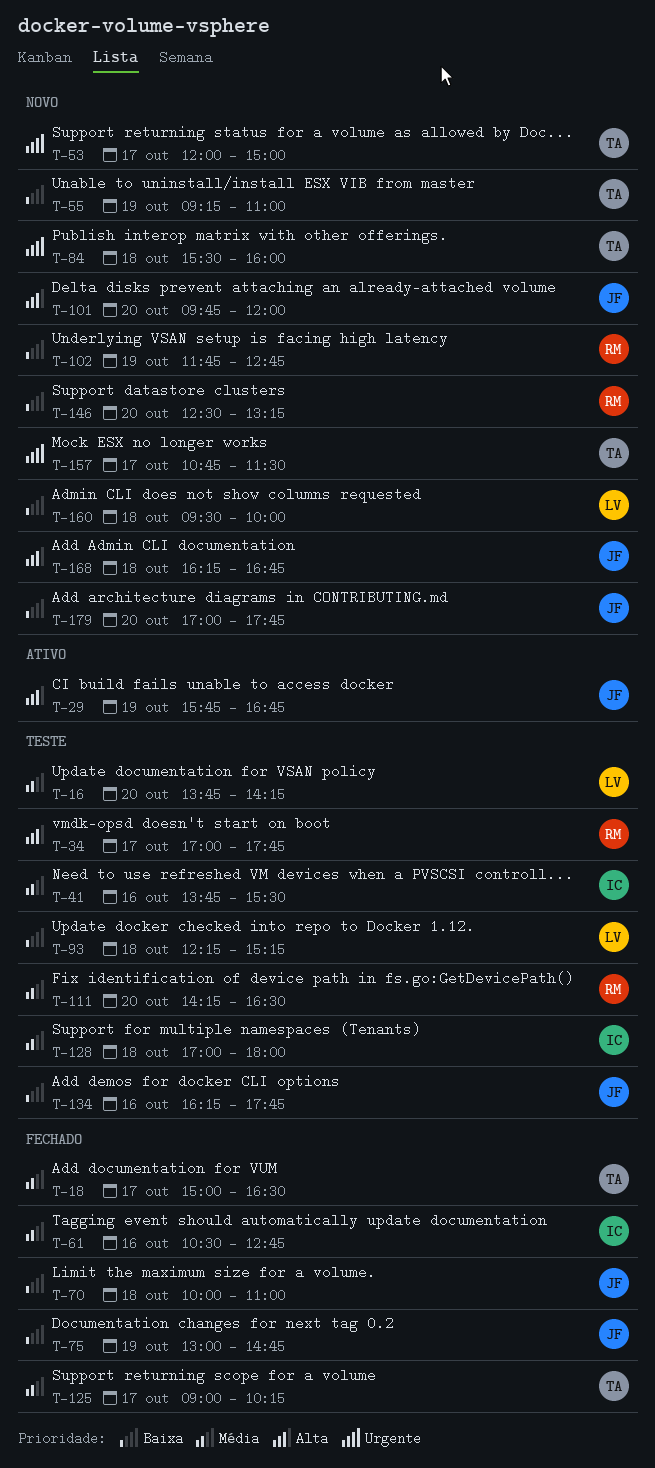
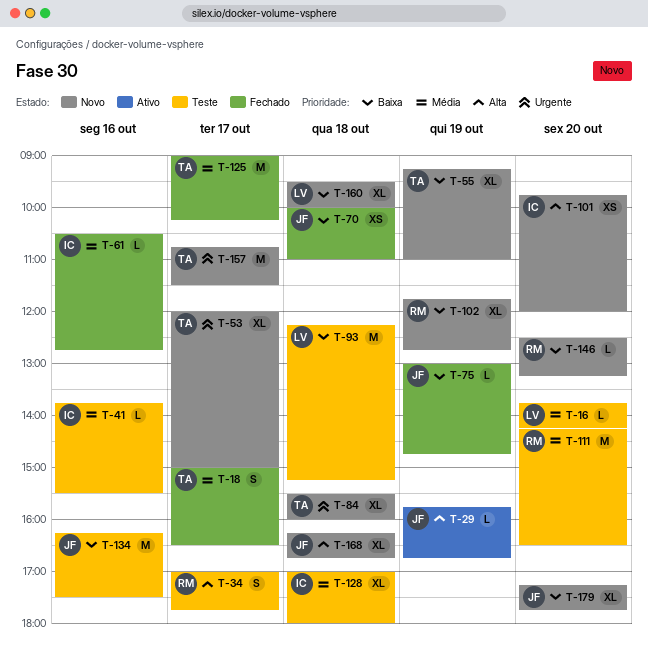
T-101, owner: JF -> IC
T-134, ends: 17:45 -> 17:30
T-179, begins: 17:00 -> 17:15

